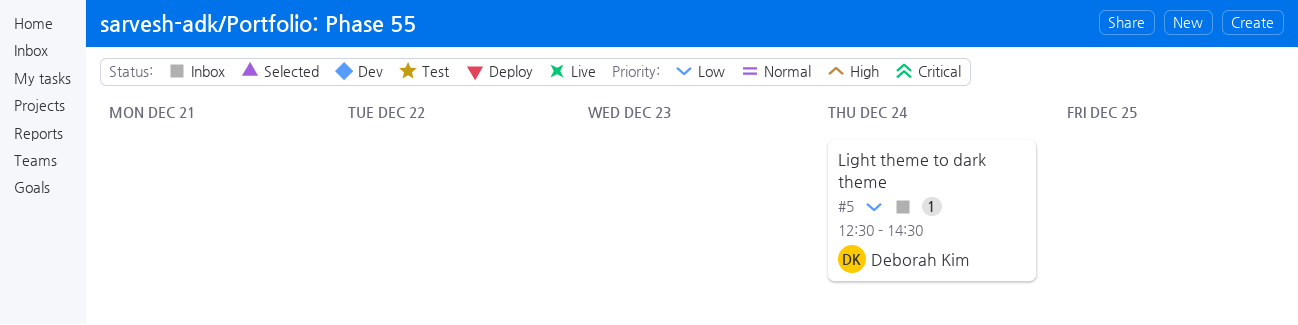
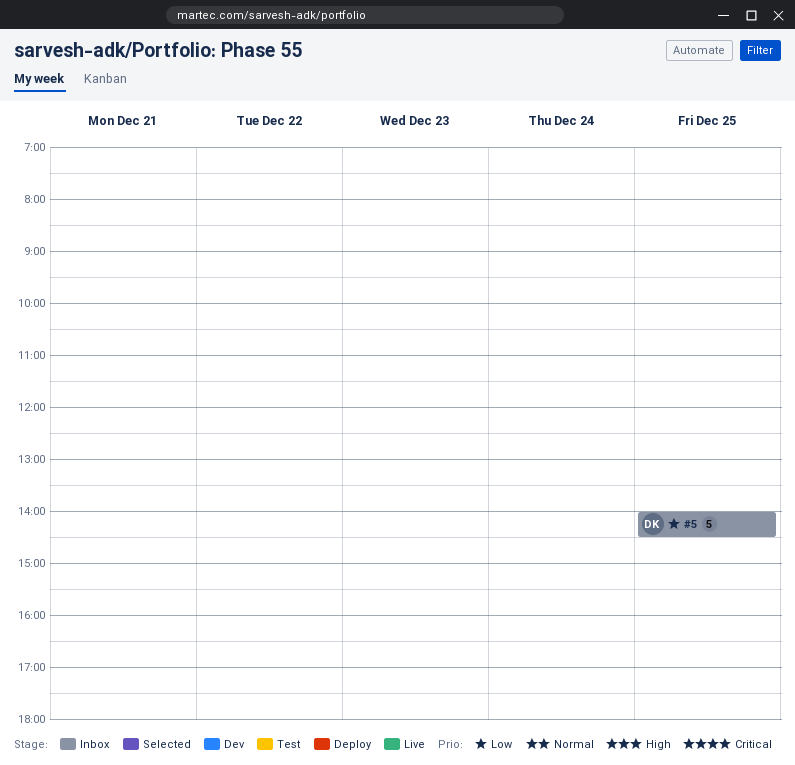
#5, estimate: 1 -> 5
#5, day: Dec 24 -> Dec 25
#5, begins: 12:30 -> 14:00

